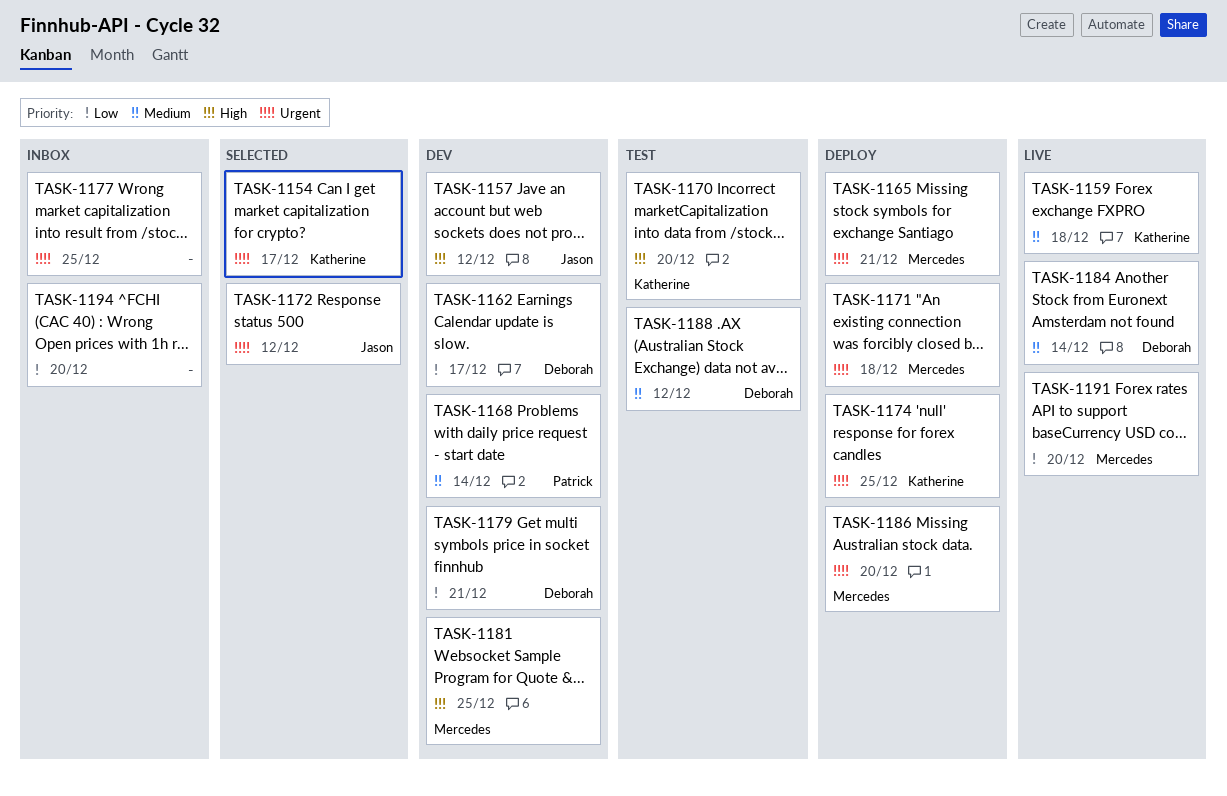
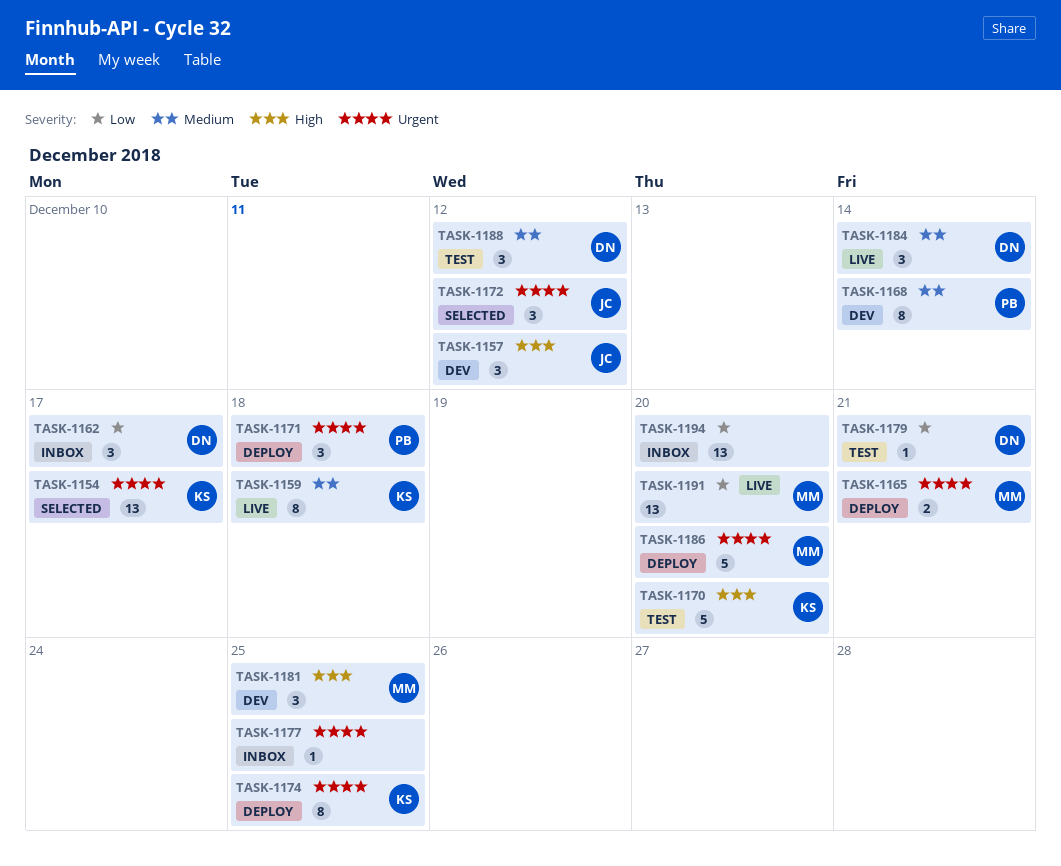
TASK-1162, status: Dev -> Inbox
TASK-1171, owner: Mercedes -> Patrick
TASK-1179, status: Dev -> Test

